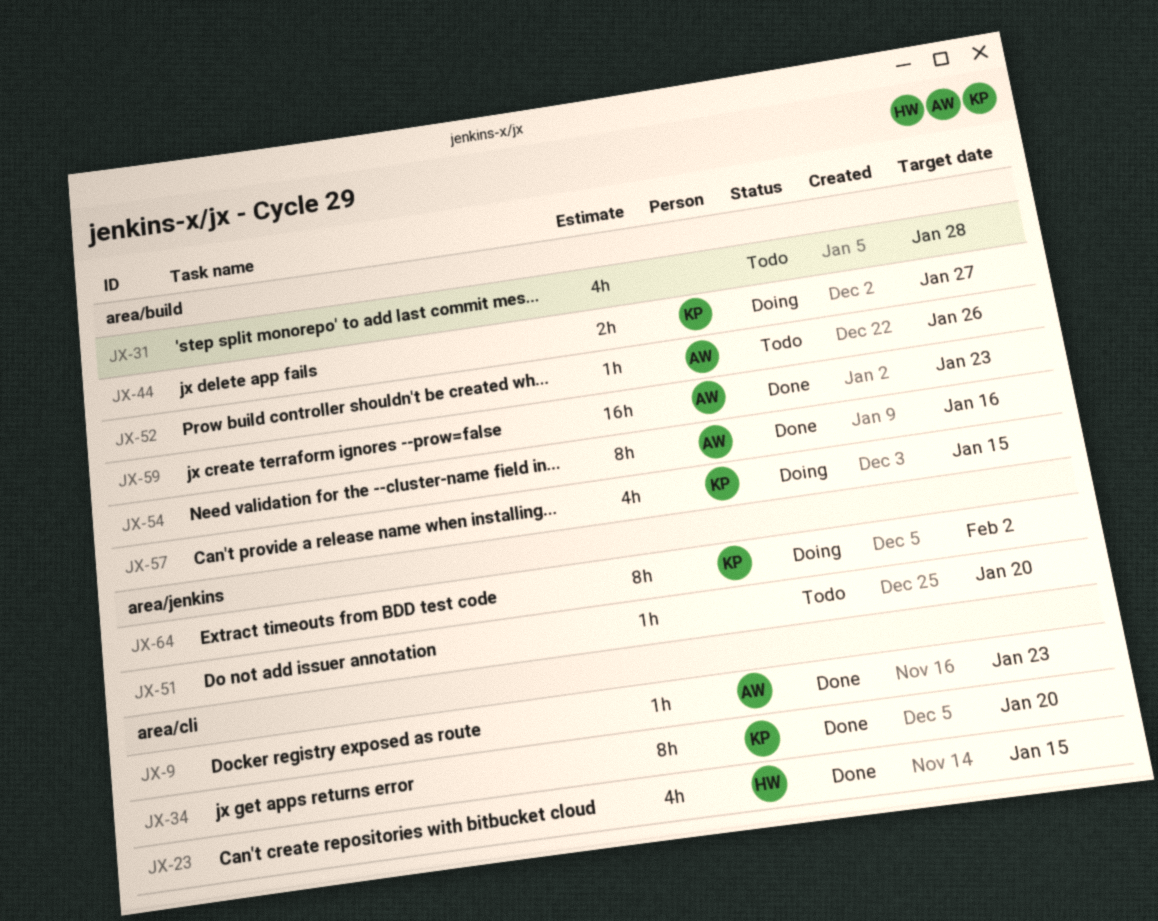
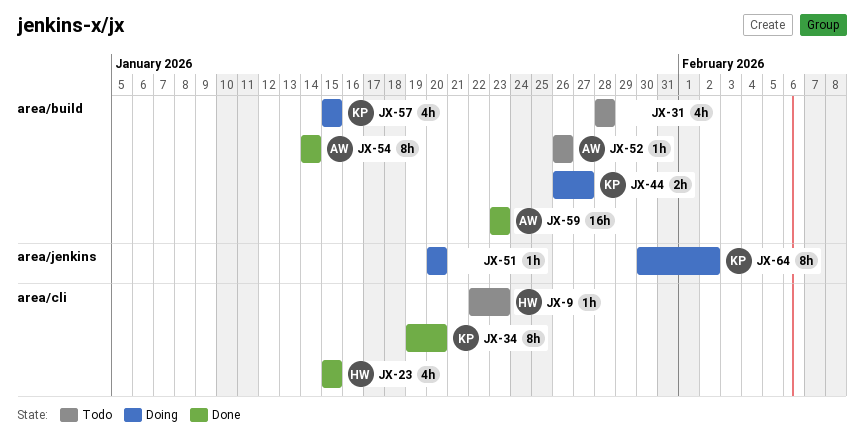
JX-9, status: Done -> Todo
JX-9, owner: AW -> HW
JX-51, status: Todo -> Doing
JX-54, due: Jan 16 -> Jan 14

